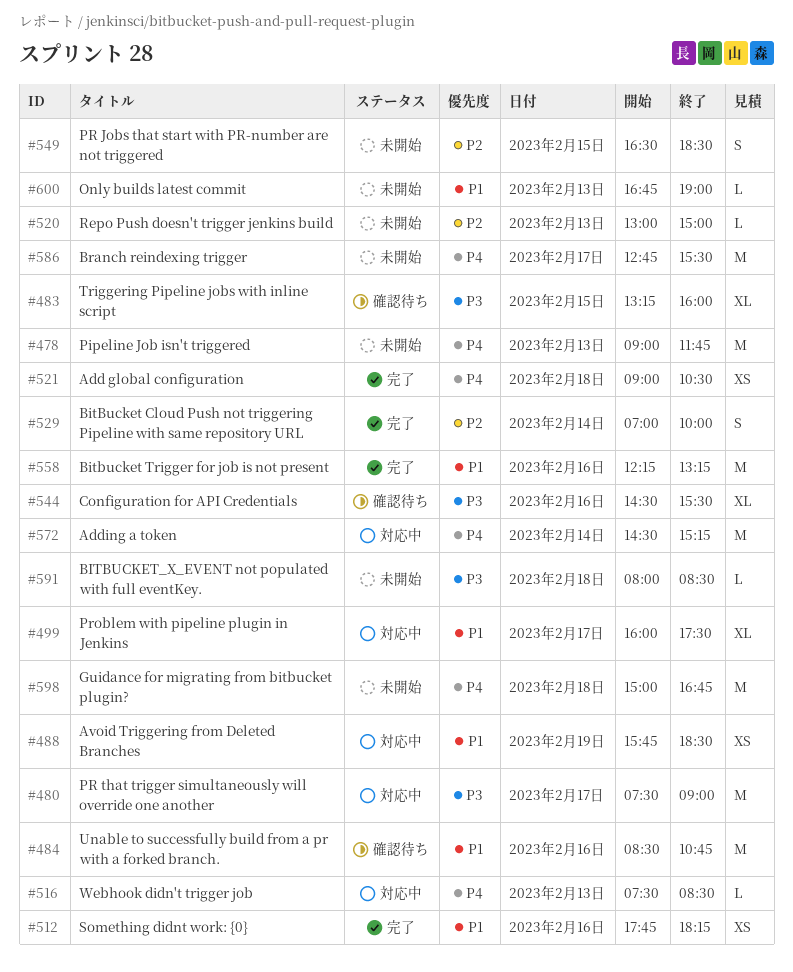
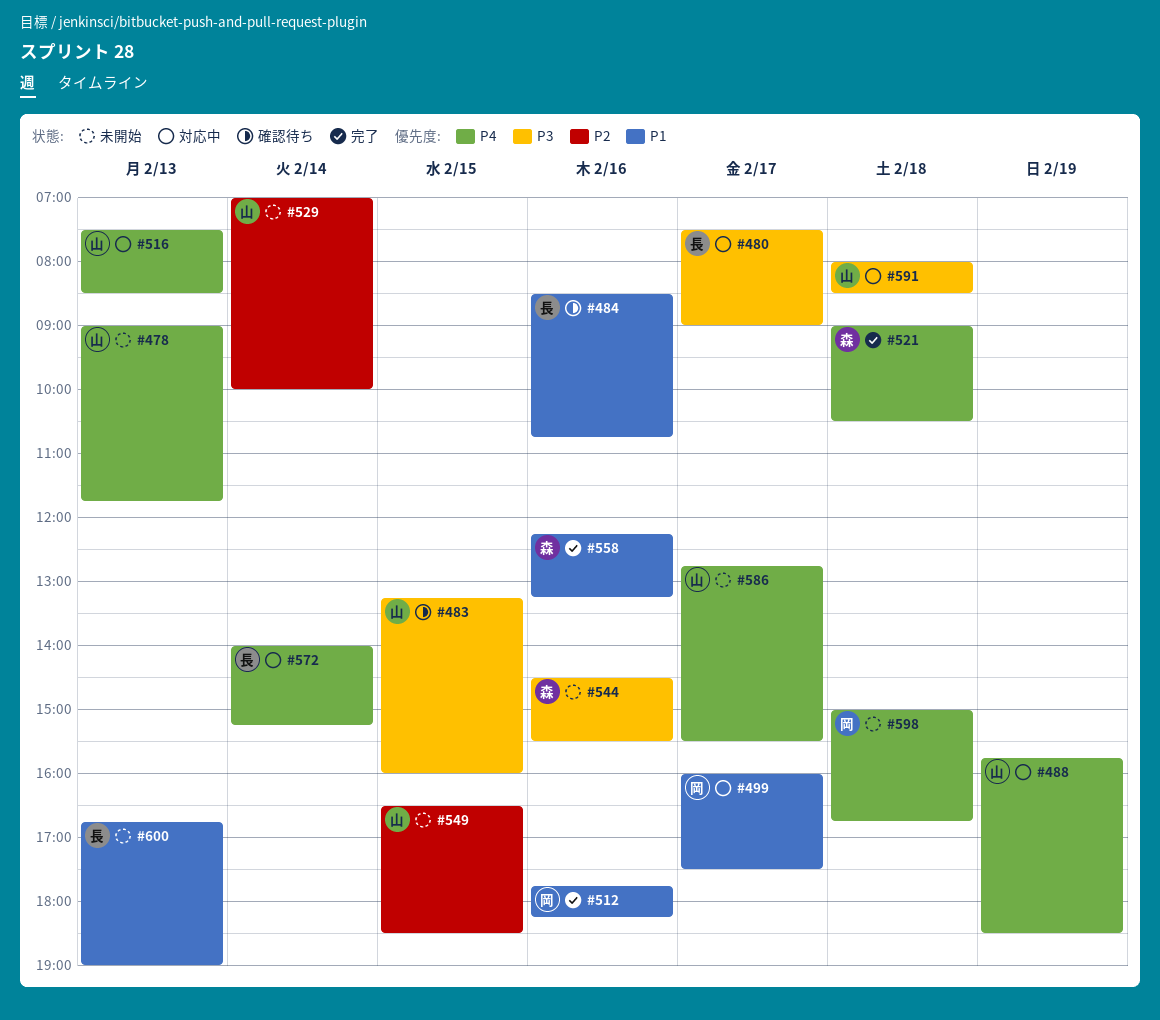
#488, priority: P1 -> P4
#520: present -> none
#529, status: 完了 -> 未開始
#544, status: 確認待ち -> 未開始
#572, begins: 14:30 -> 14:00
#591, status: 未開始 -> 対応中

